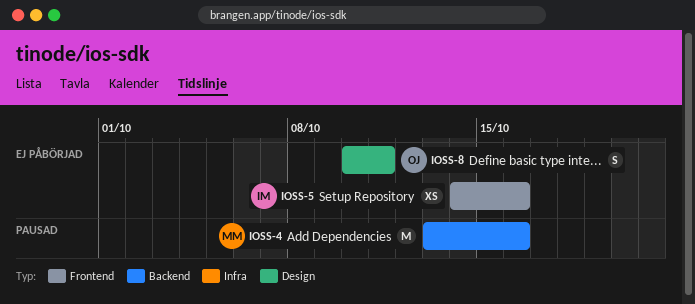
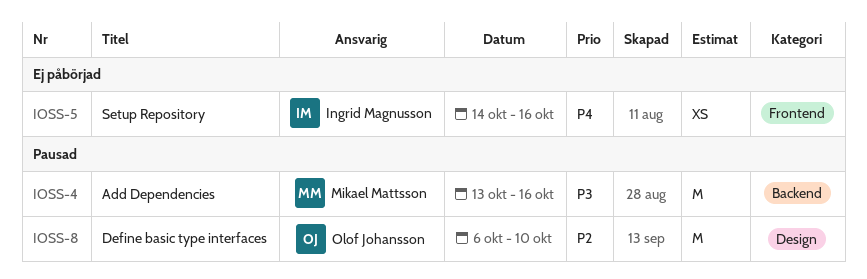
IOSS-8, status: Ej påbörjad -> Pausad
IOSS-8, estimate: S -> M
IOSS-8, start: Oct 10 -> Oct 6
IOSS-8, due: Oct 11 -> Oct 10

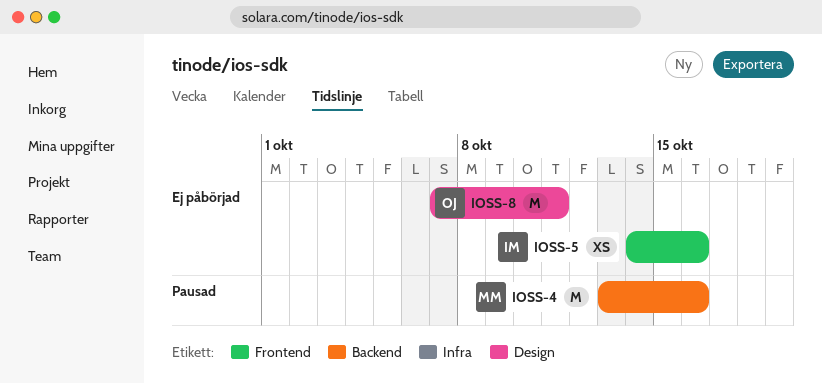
IOSS-8, status: Pausad -> Ej påbörjad
IOSS-8, start: Oct 6 -> Oct 7
IOSS-8, due: Oct 10 -> Oct 11

